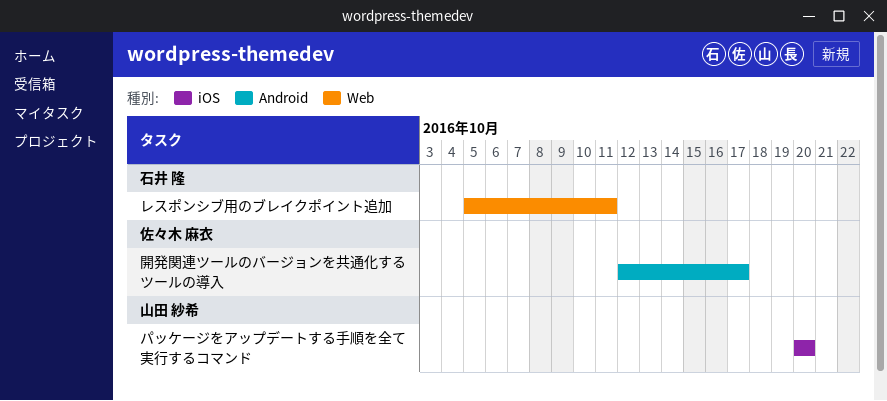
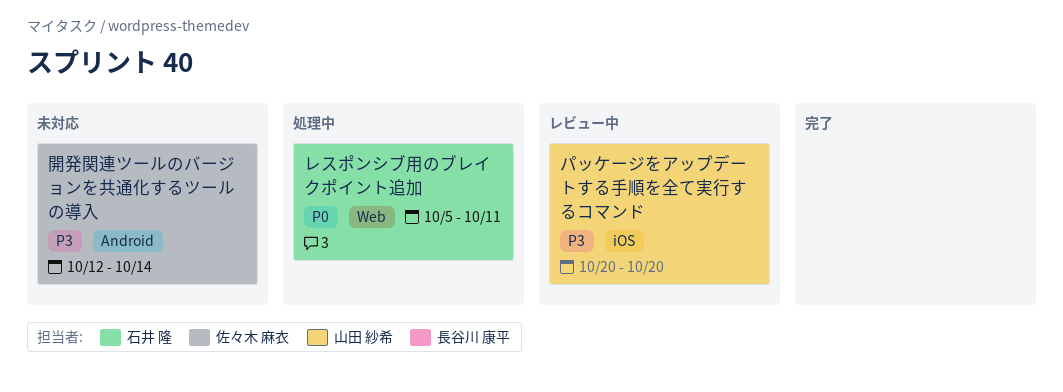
開発関連ツールのバージョンを共通化するツールの導入, due: Oct 17 -> Oct 14

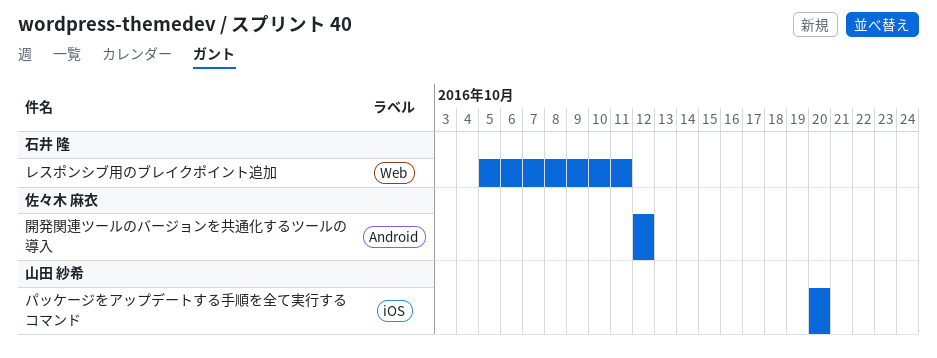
開発関連ツールのバージョンを共通化するツールの導入, due: Oct 14 -> Oct 12

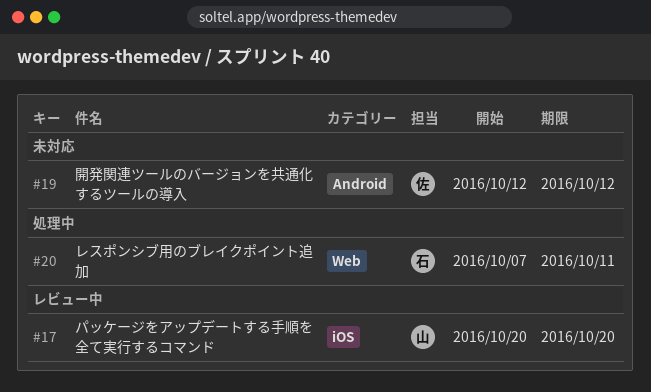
レスポンシブ用のブレイクポイント追加, start: Oct 5 -> Oct 7

